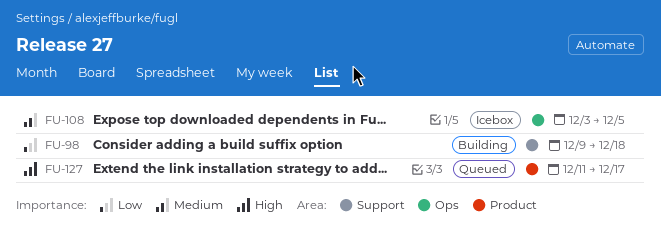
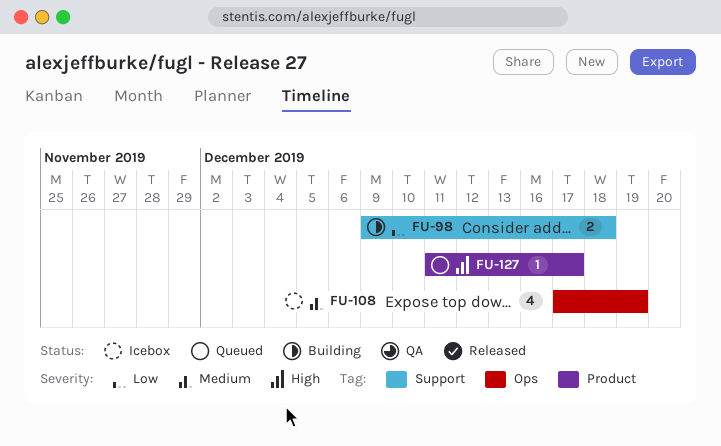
FU-108, start: Dec 3 -> Dec 17
FU-108, due: Dec 5 -> Dec 19

